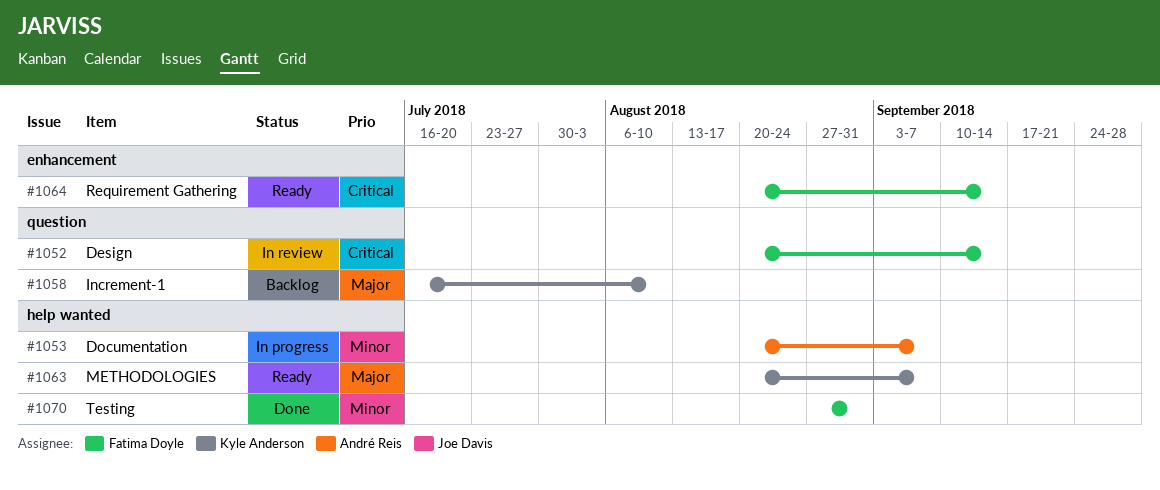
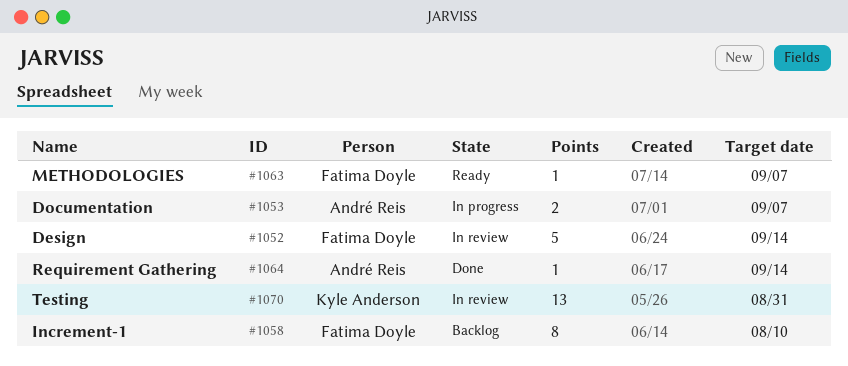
#1058, owner: Kyle Anderson -> Fatima Doyle
#1063, owner: Kyle Anderson -> Fatima Doyle
#1064, status: Ready -> Done
#1064, owner: Fatima Doyle -> André Reis
#1070, status: Done -> In review
#1070, owner: Fatima Doyle -> Kyle Anderson

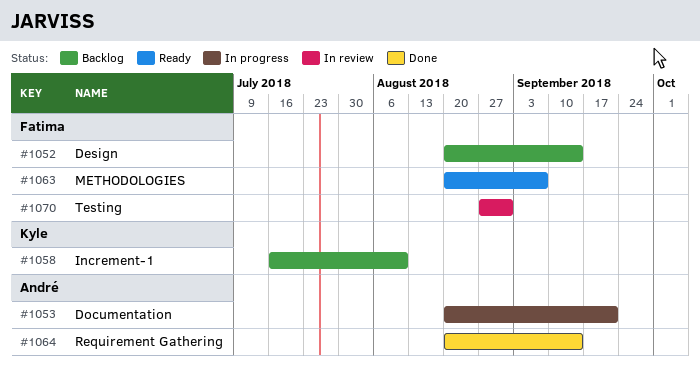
#1052, status: In review -> Backlog
#1053, due: Sep 7 -> Sep 21
#1058, owner: Fatima Doyle -> Kyle Anderson
#1070, owner: Kyle Anderson -> Fatima Doyle

